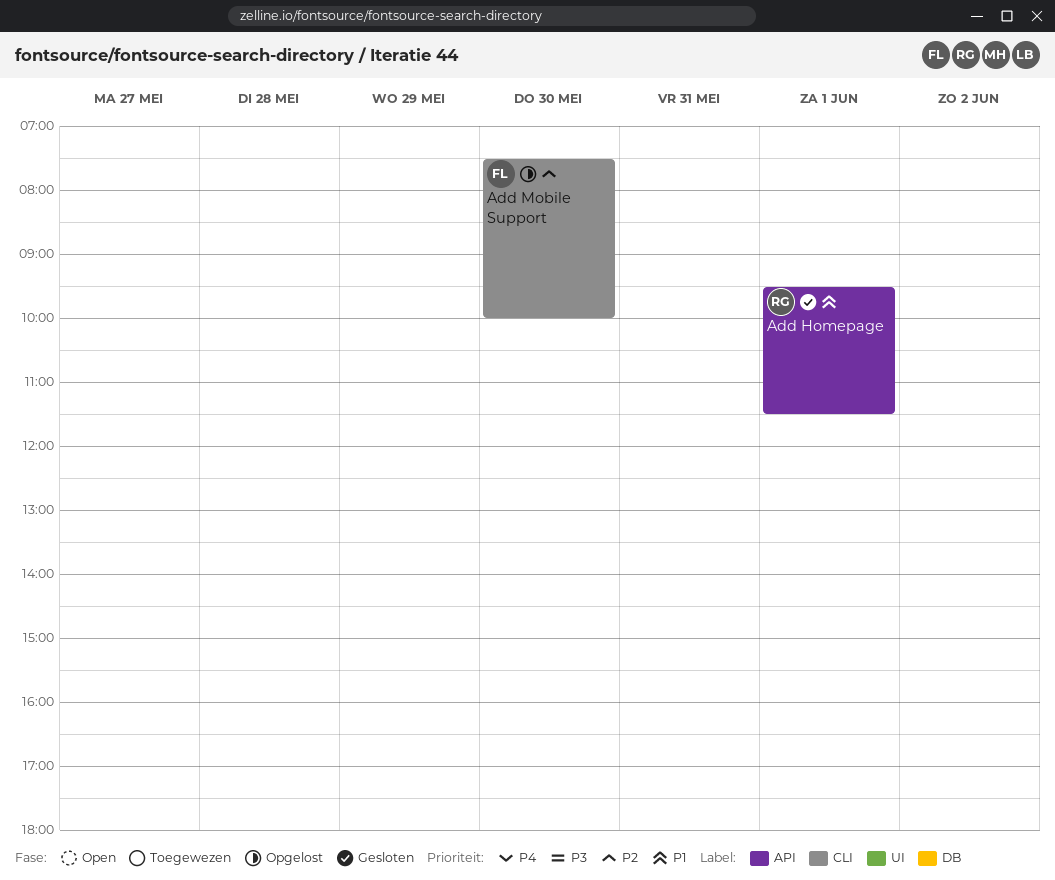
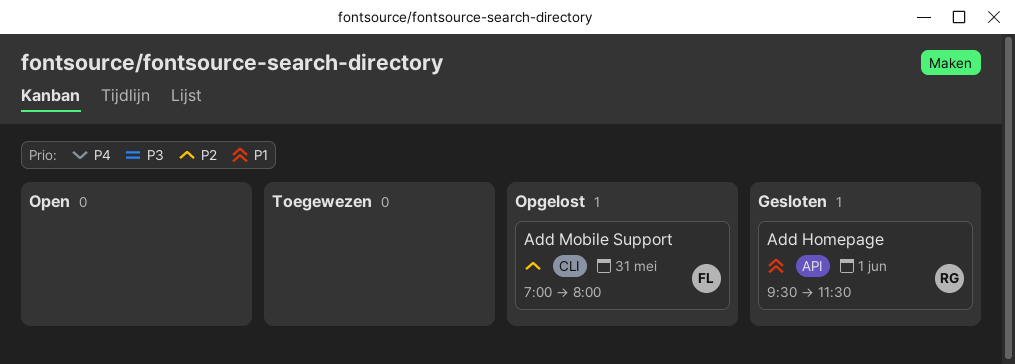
Add Mobile Support, day: May 30 -> May 31
Add Mobile Support, begins: 07:30 -> 07:00
Add Mobile Support, ends: 10:00 -> 08:00

